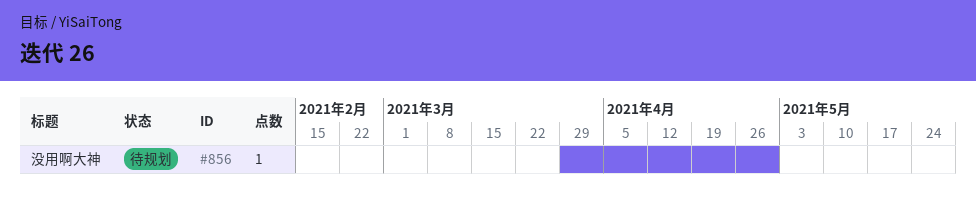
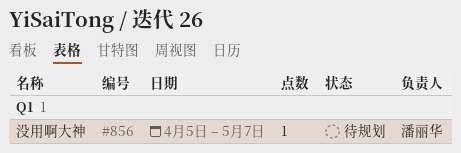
#856, start: Mar 29 -> Apr 5
#856, due: Apr 30 -> May 7

